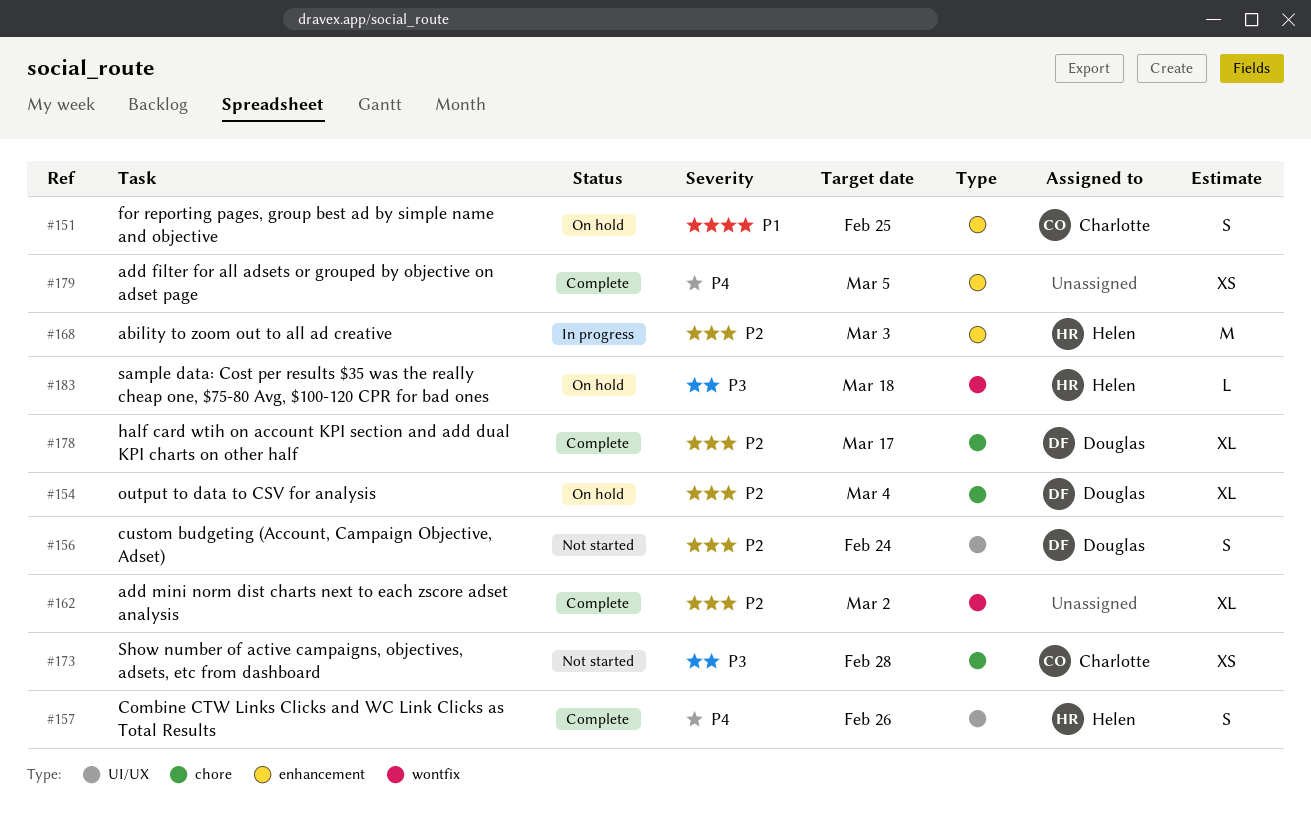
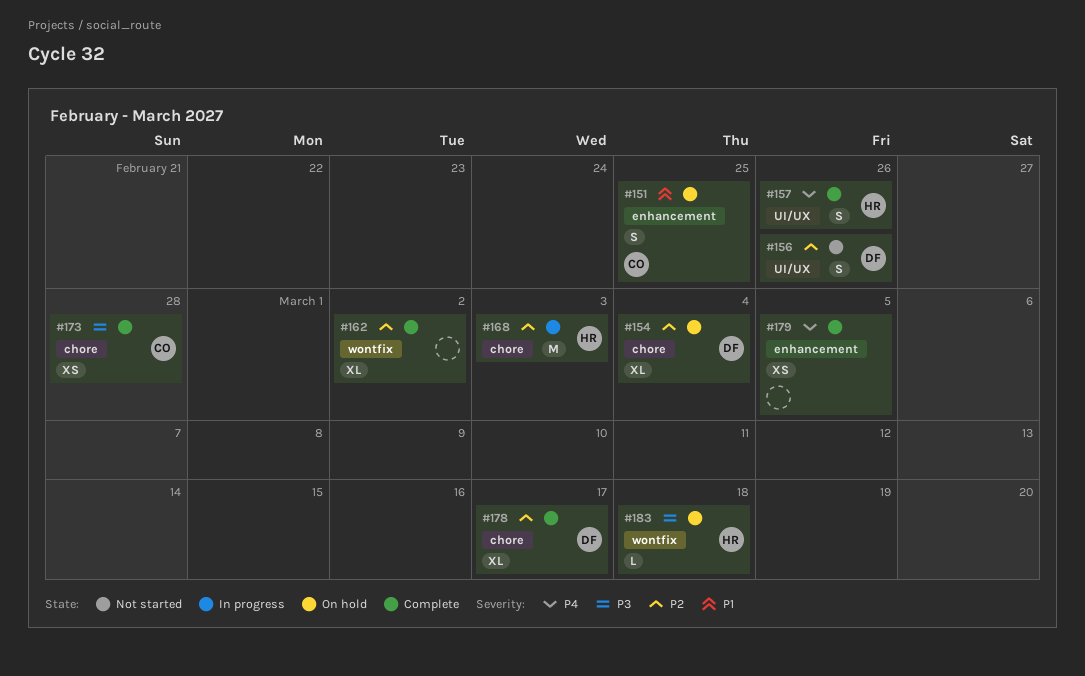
#156, due: Feb 24 -> Feb 26
#168, label: enhancement -> chore
#173, status: Not started -> Complete

